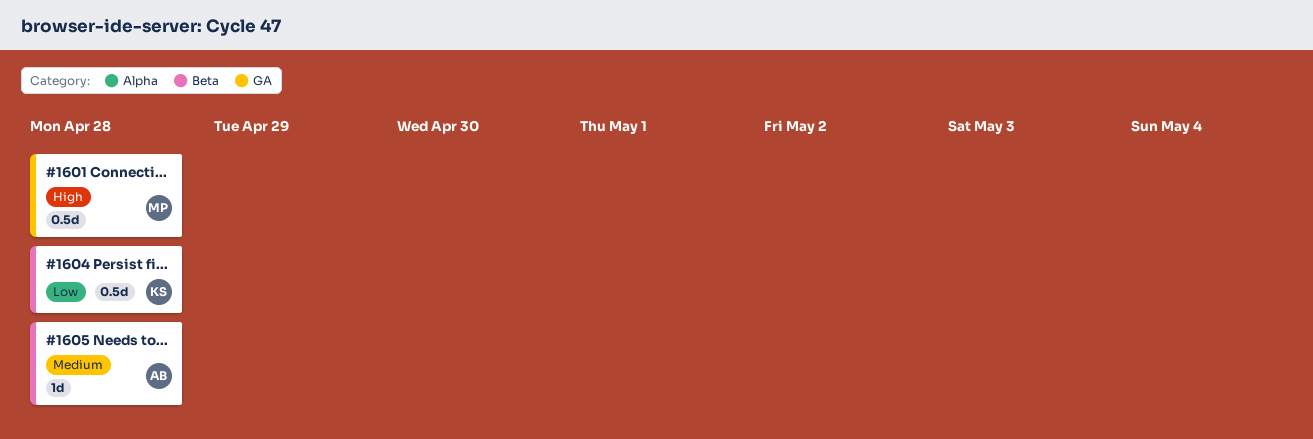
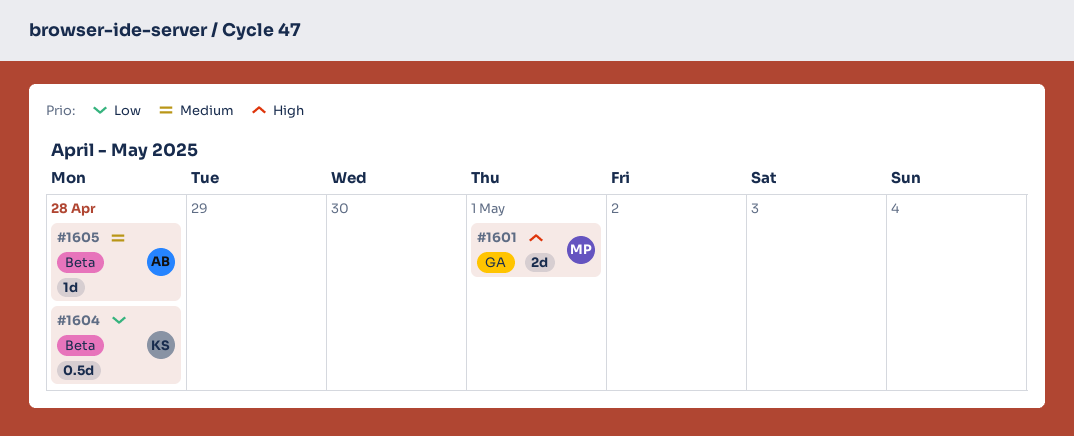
#1601, estimate: 0.5d -> 2d
#1601, due: Apr 28 -> May 1

